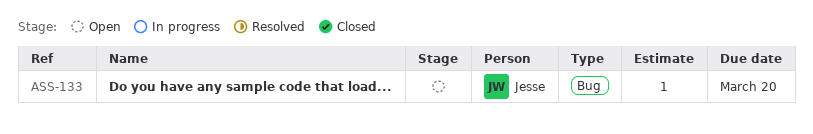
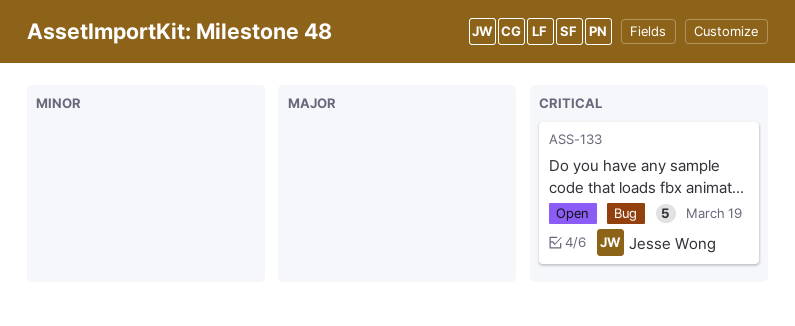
ASS-133, estimate: 1 -> 5
ASS-133, due: Mar 20 -> Mar 19

